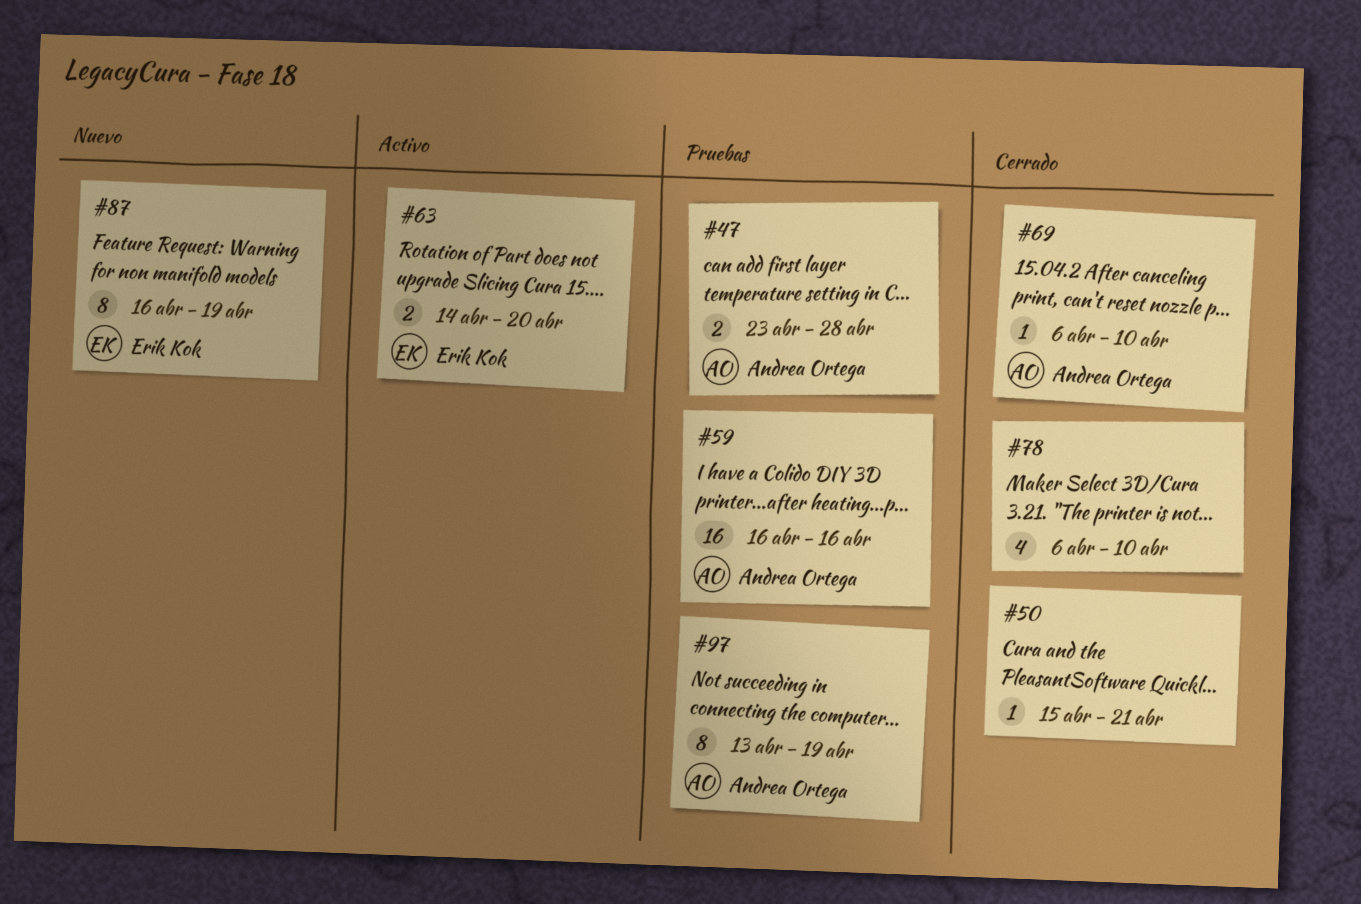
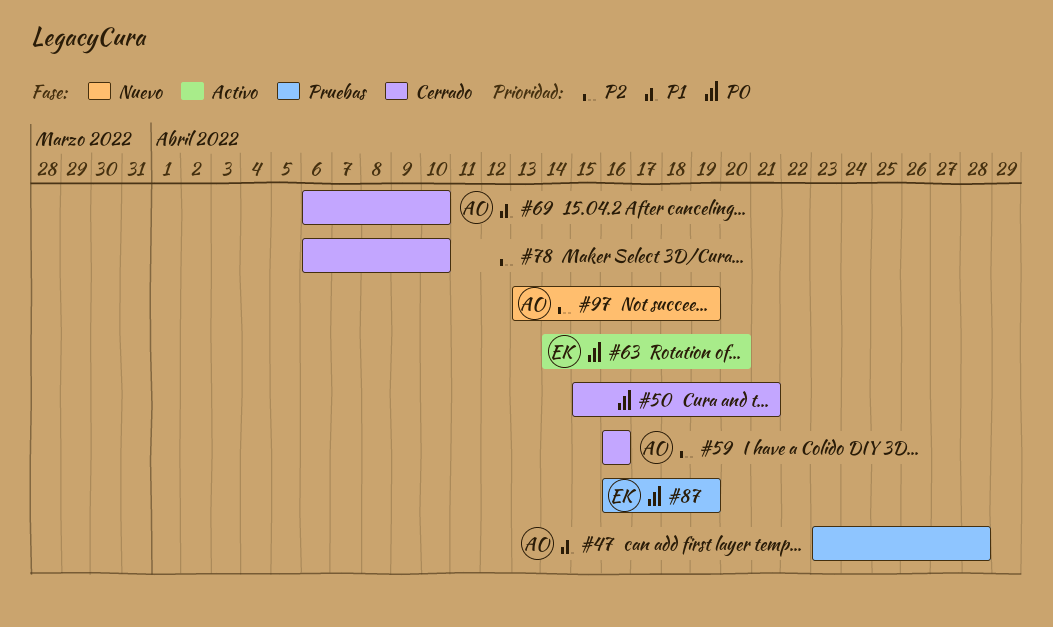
#59, status: Pruebas -> Cerrado
#87, status: Nuevo -> Pruebas
#97, status: Pruebas -> Nuevo

